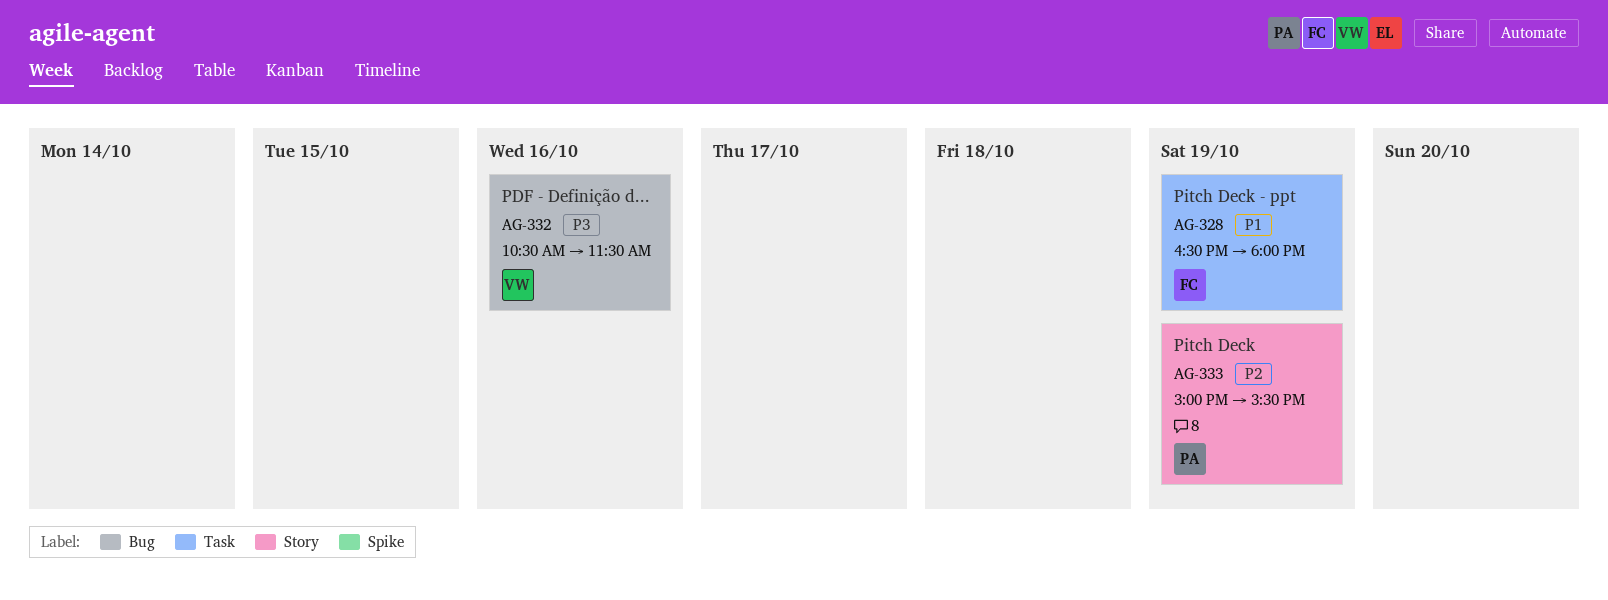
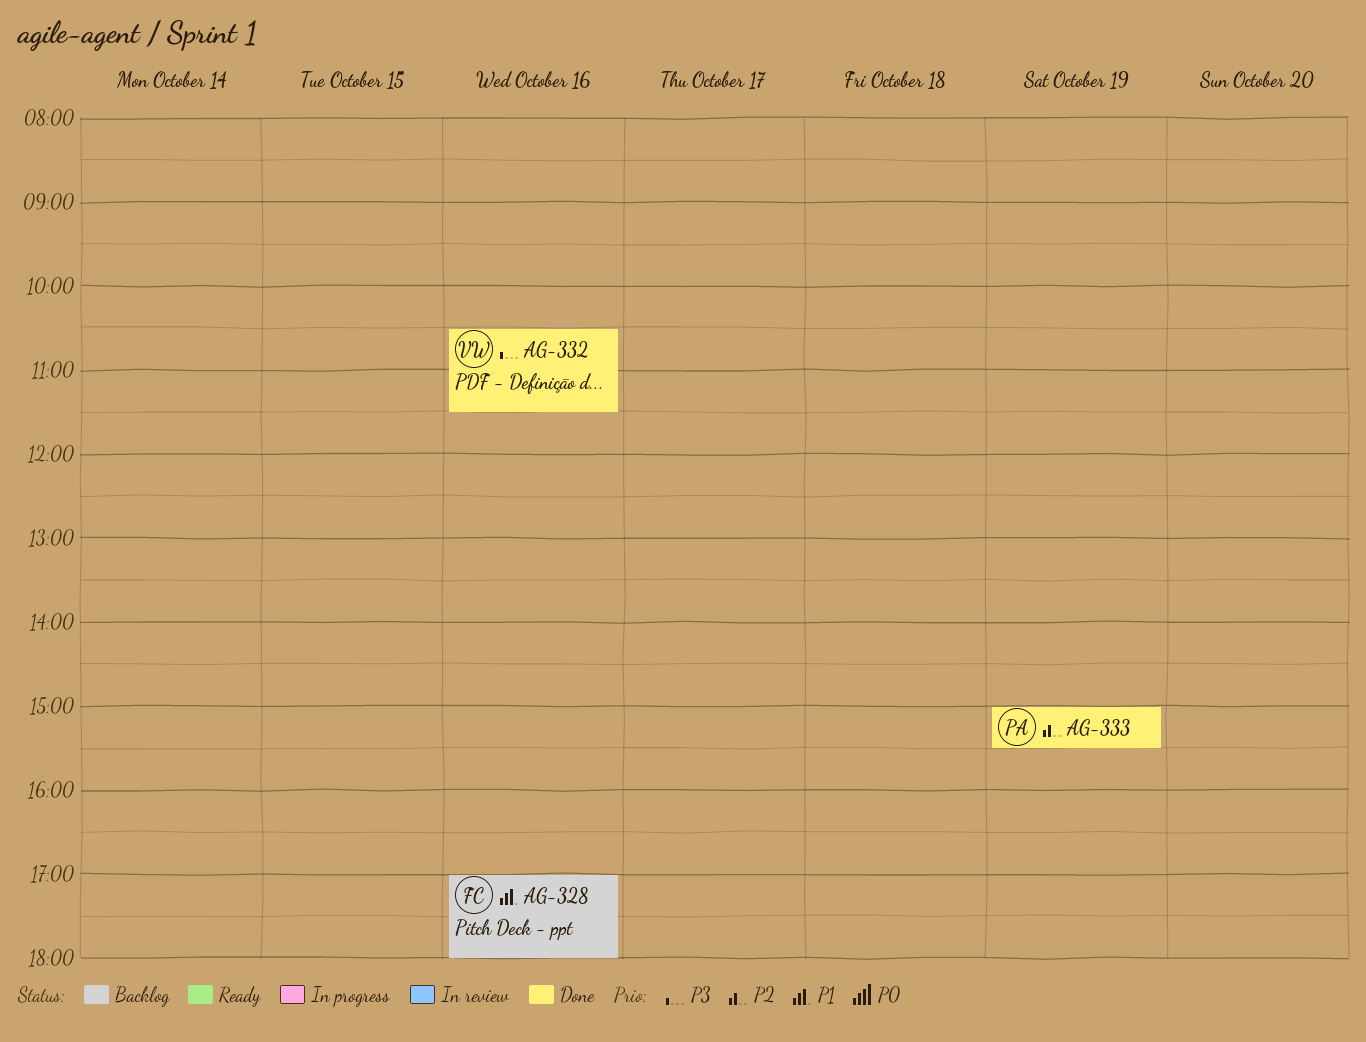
AG-328, day: Oct 19 -> Oct 16
AG-328, begins: 16:30 -> 17:00

